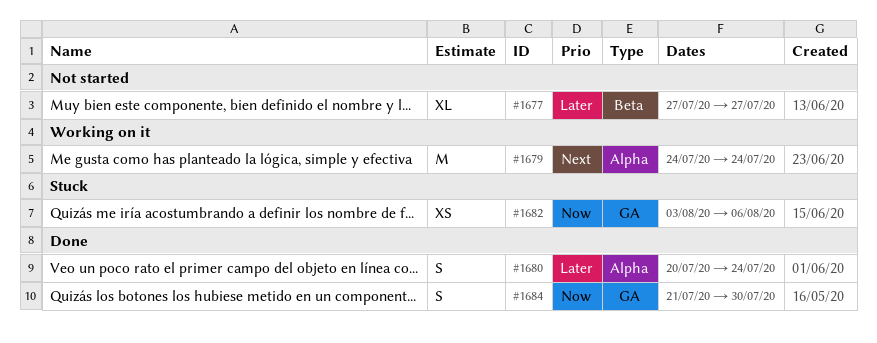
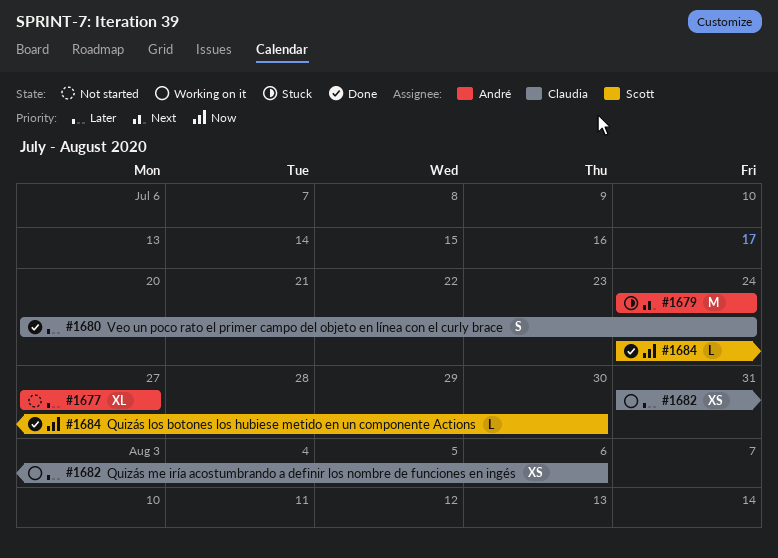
#1679, status: Working on it -> Stuck
#1682, status: Stuck -> Working on it
#1682, priority: Now -> Later
#1682, start: Aug 3 -> Jul 31
#1684, estimate: S -> L
#1684, start: Jul 21 -> Jul 24

